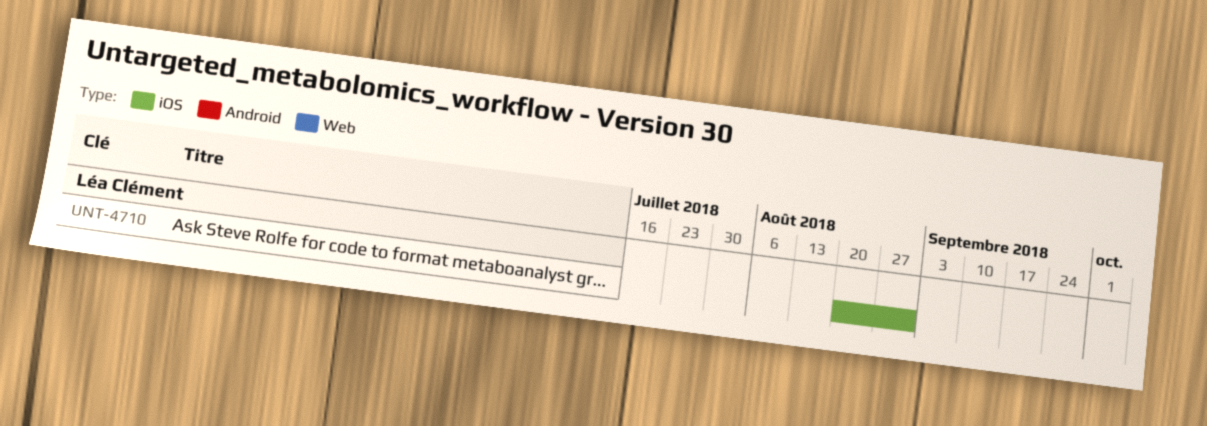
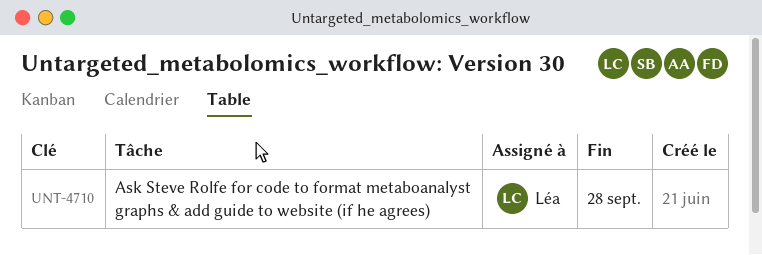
UNT-4710, due: Aug 31 -> Sep 28

